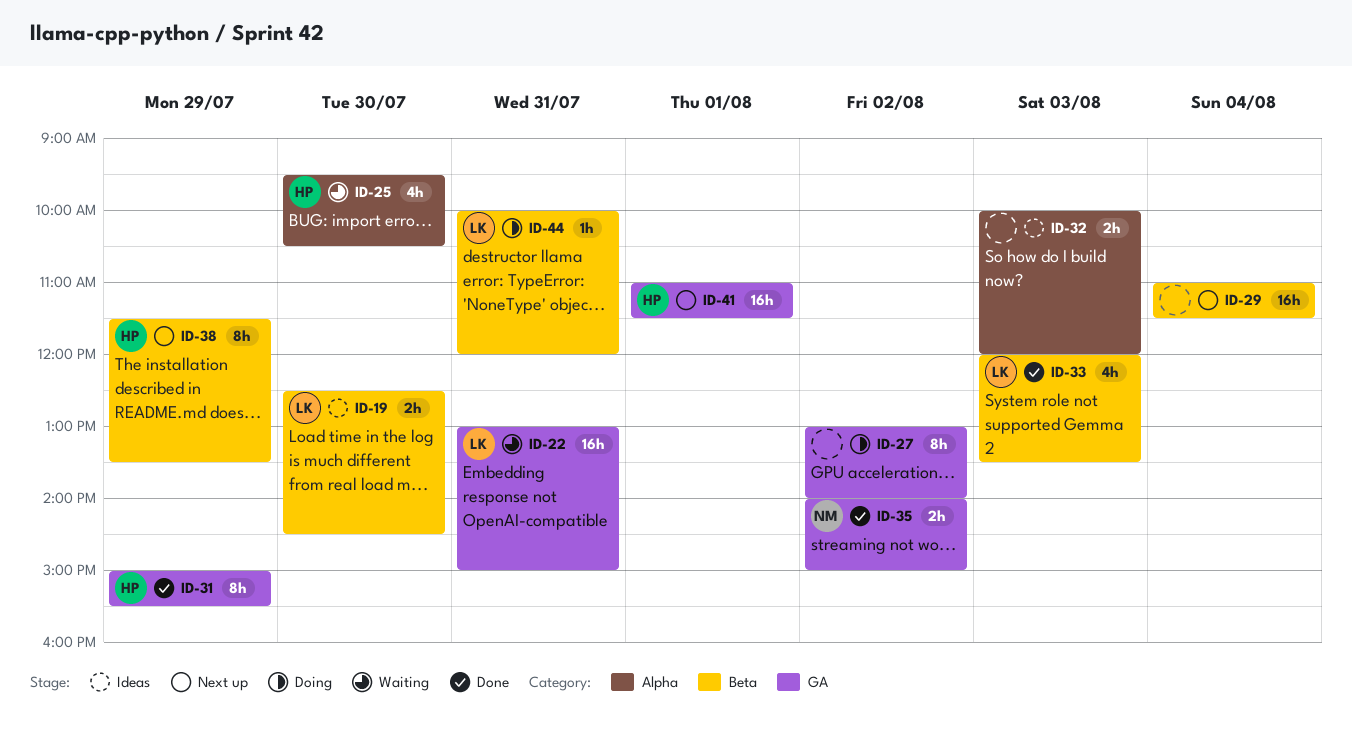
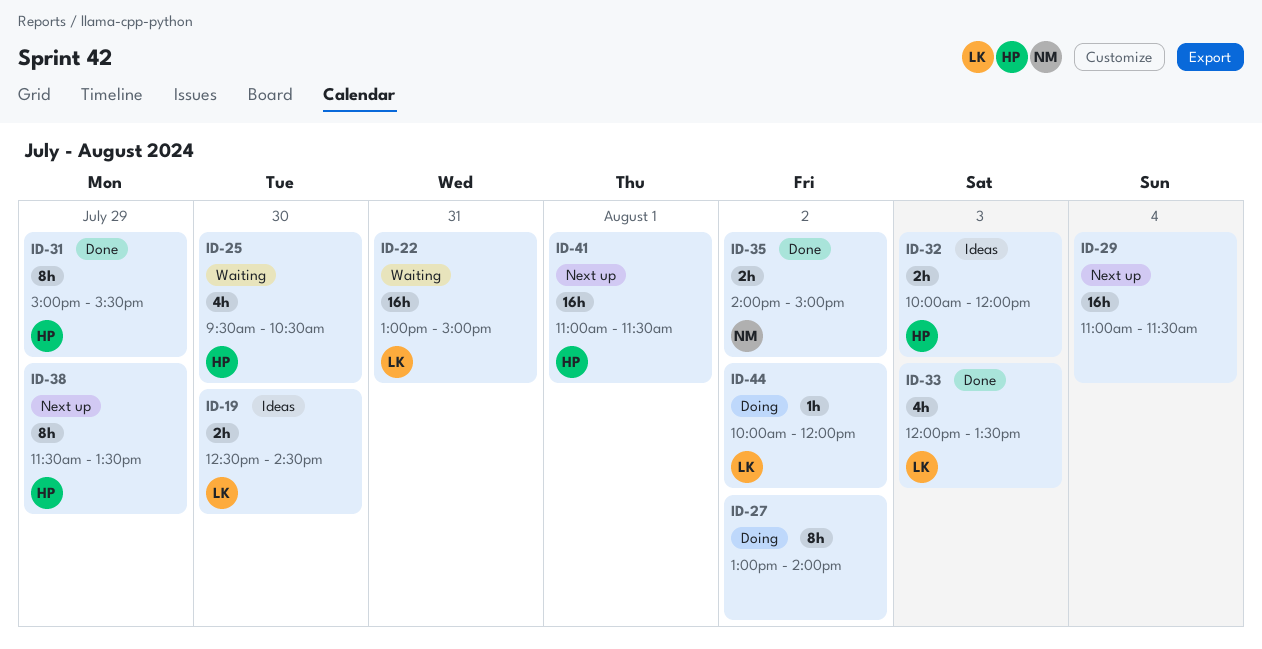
ID-32, owner: none -> HP
ID-44, day: Jul 31 -> Aug 2

